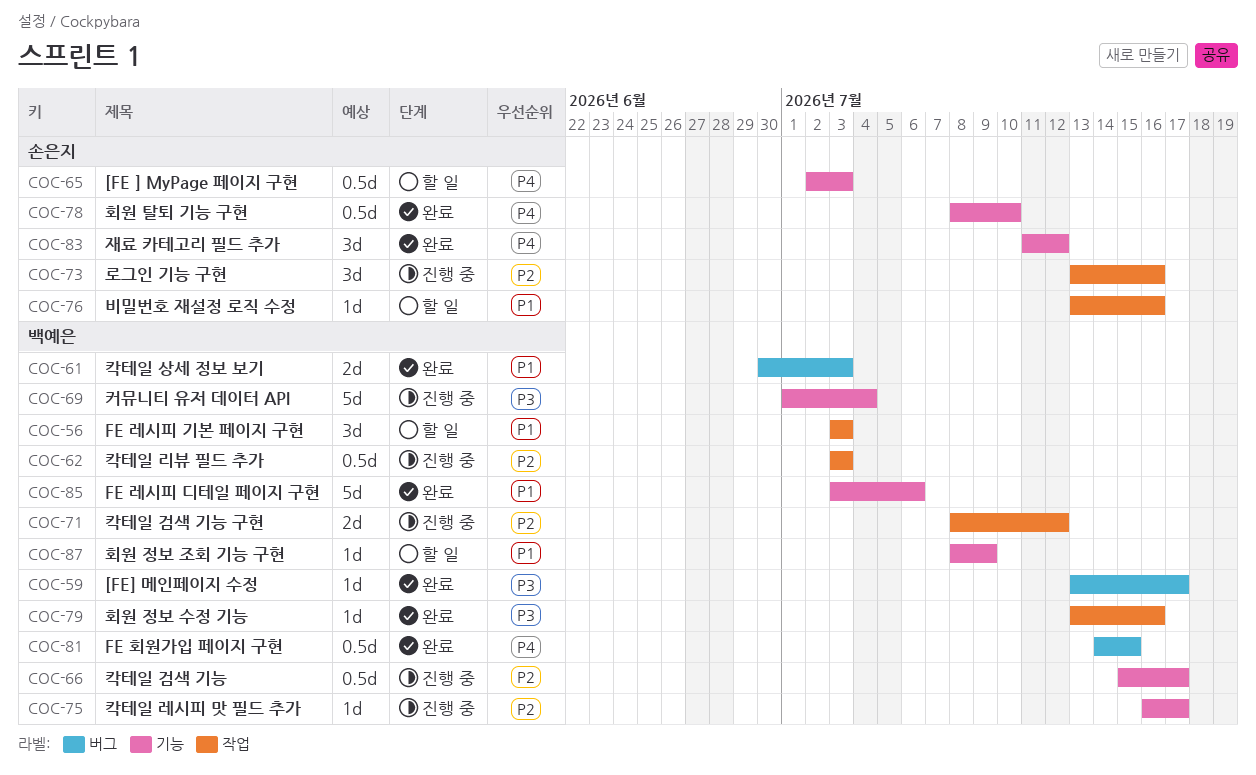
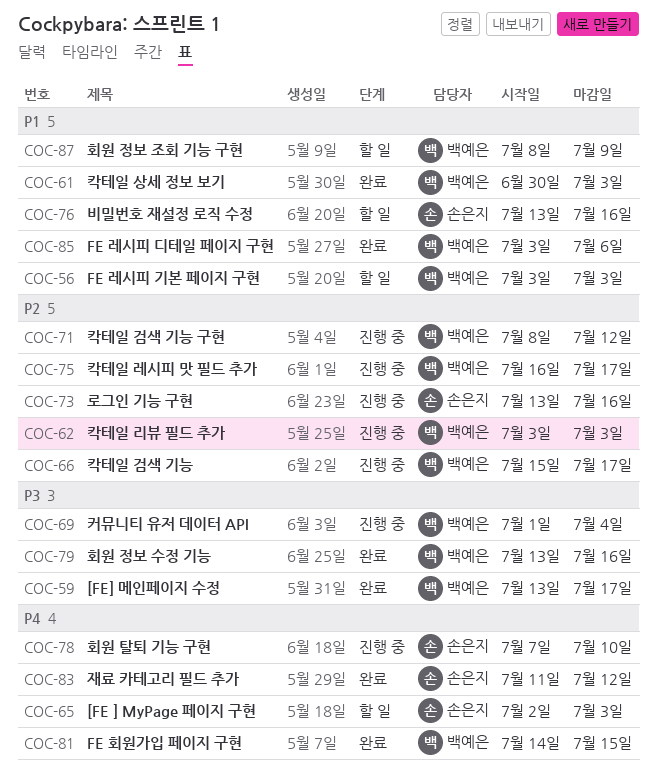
COC-78, status: 완료 -> 진행 중
COC-78, start: Jul 8 -> Jul 7

